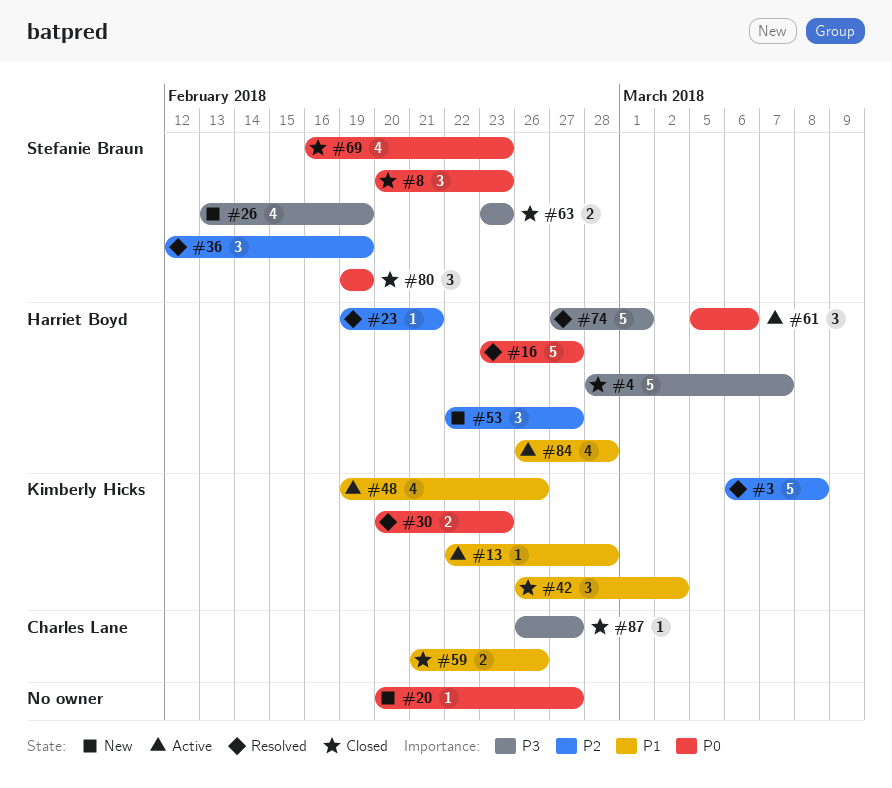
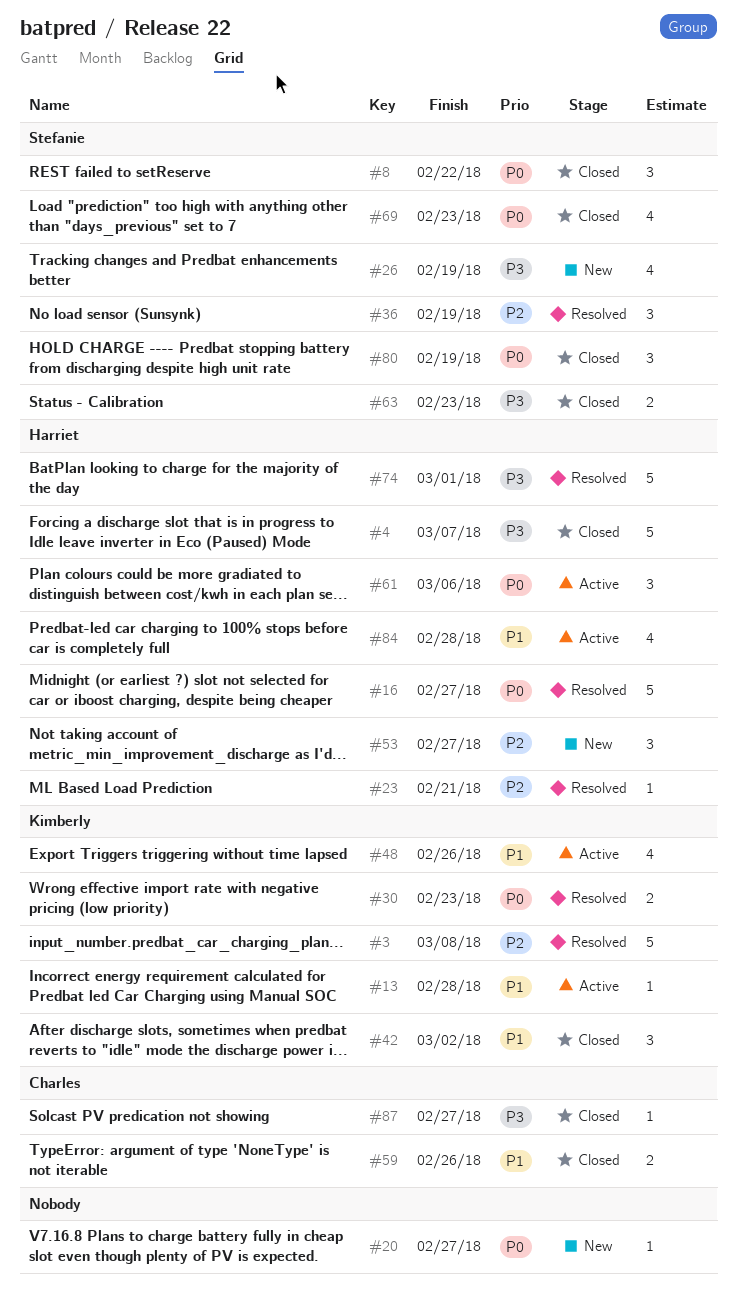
#8, due: Feb 23 -> Feb 22

